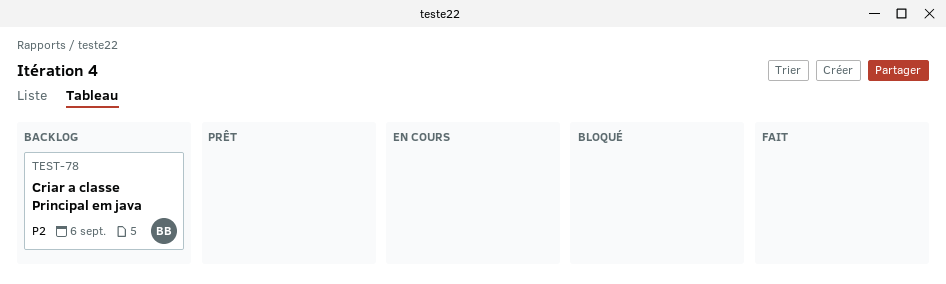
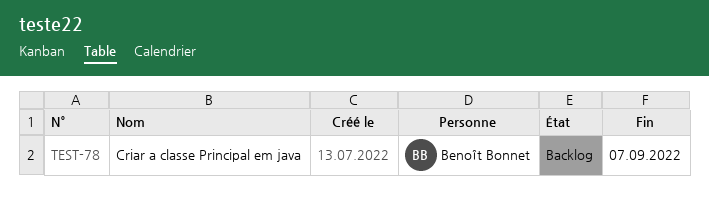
TEST-78, due: Sep 6 -> Sep 7

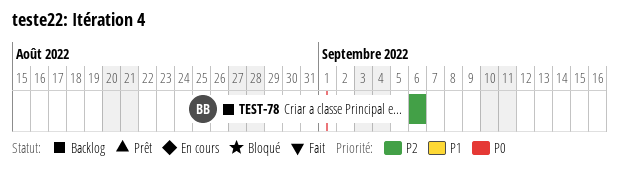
TEST-78, due: Sep 7 -> Sep 6

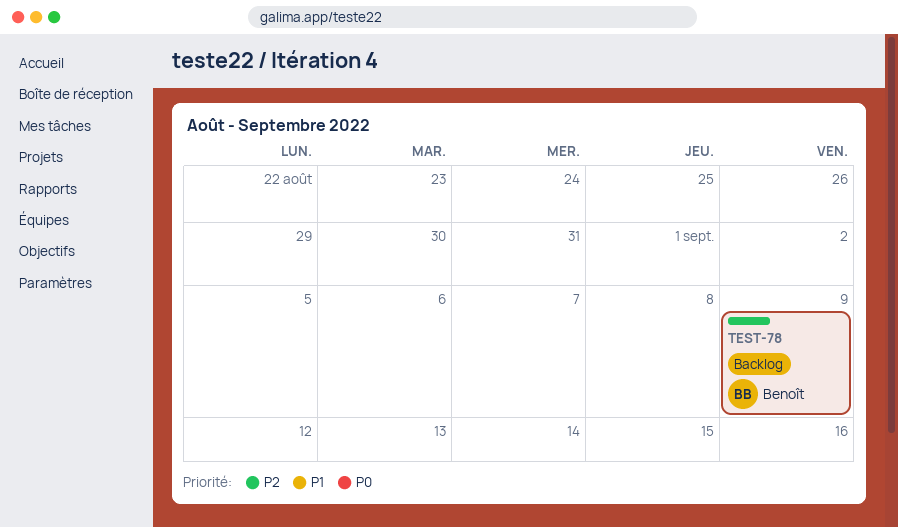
TEST-78, due: Sep 6 -> Sep 9

